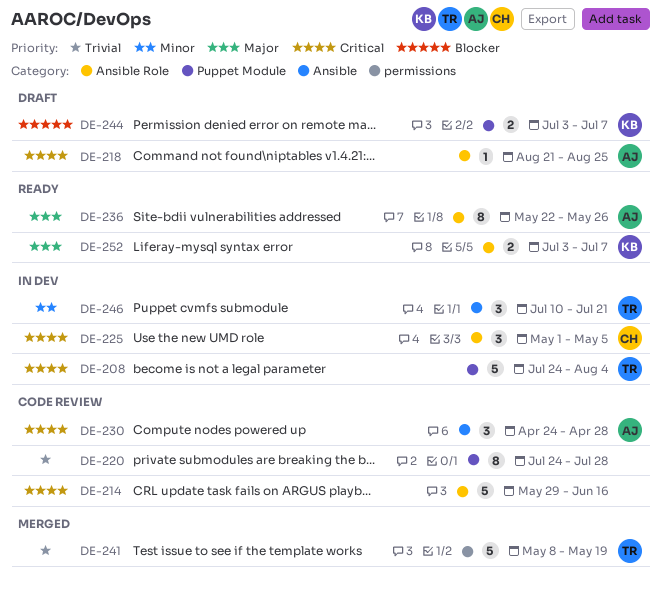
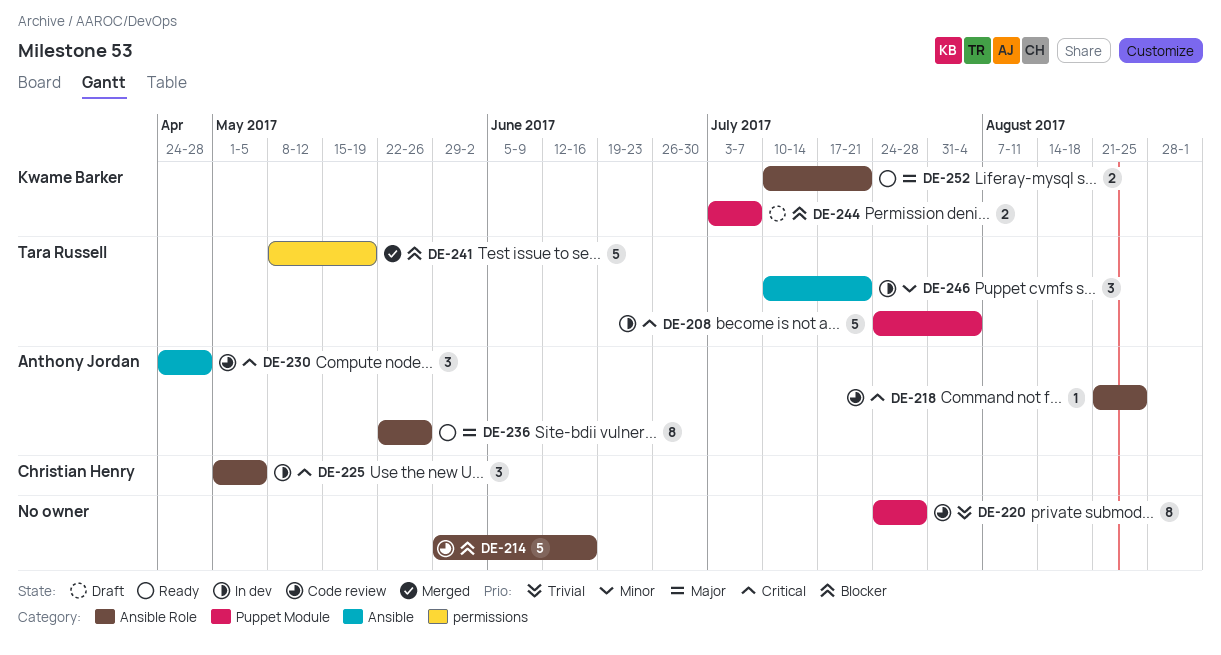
DE-214, priority: Critical -> Blocker
DE-218, status: Draft -> Code review
DE-241, priority: Trivial -> Blocker
DE-252, start: Jul 3 -> Jul 10
DE-252, due: Jul 7 -> Jul 21

